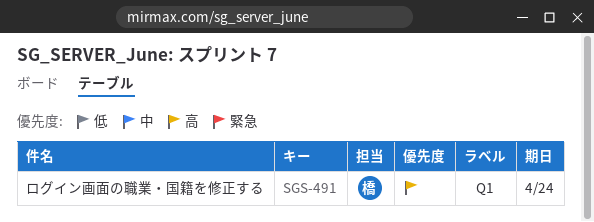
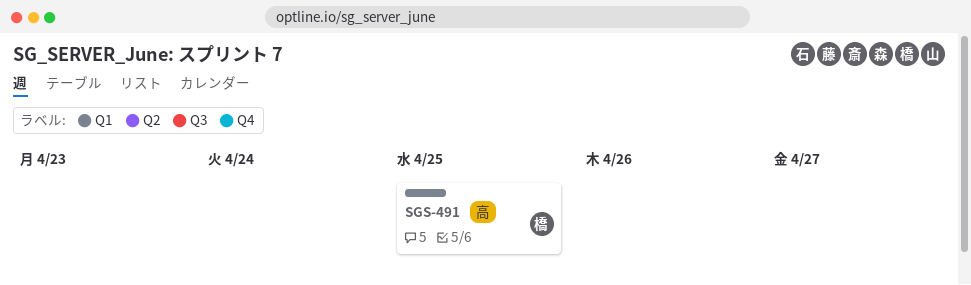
SGS-491, due: Apr 24 -> Apr 25

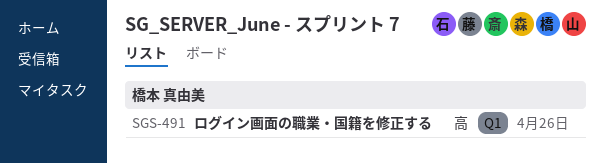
SGS-491, due: Apr 25 -> Apr 26

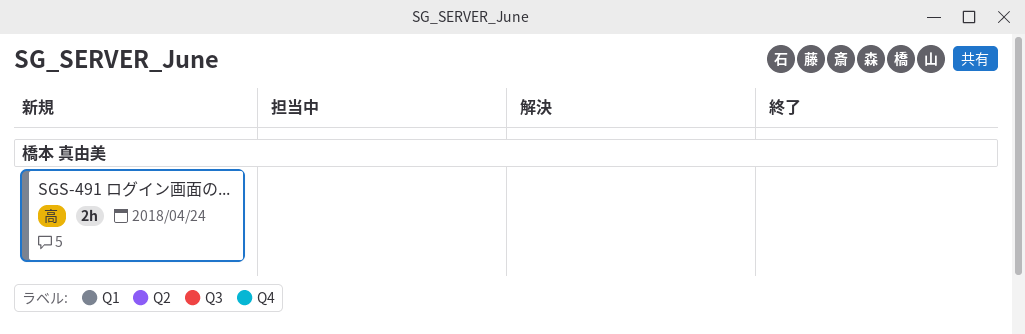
SGS-491, due: Apr 26 -> Apr 24

